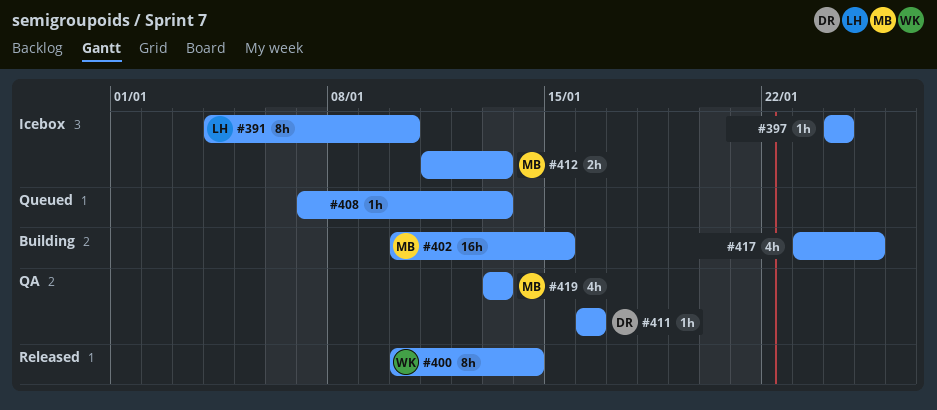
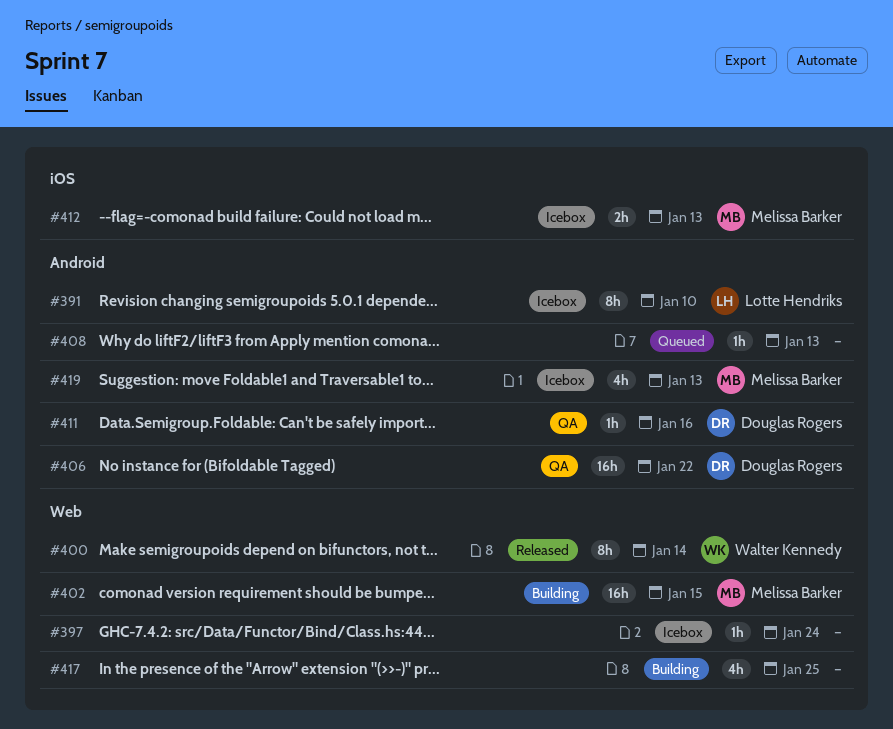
#406: none -> present
#419, status: QA -> Icebox

